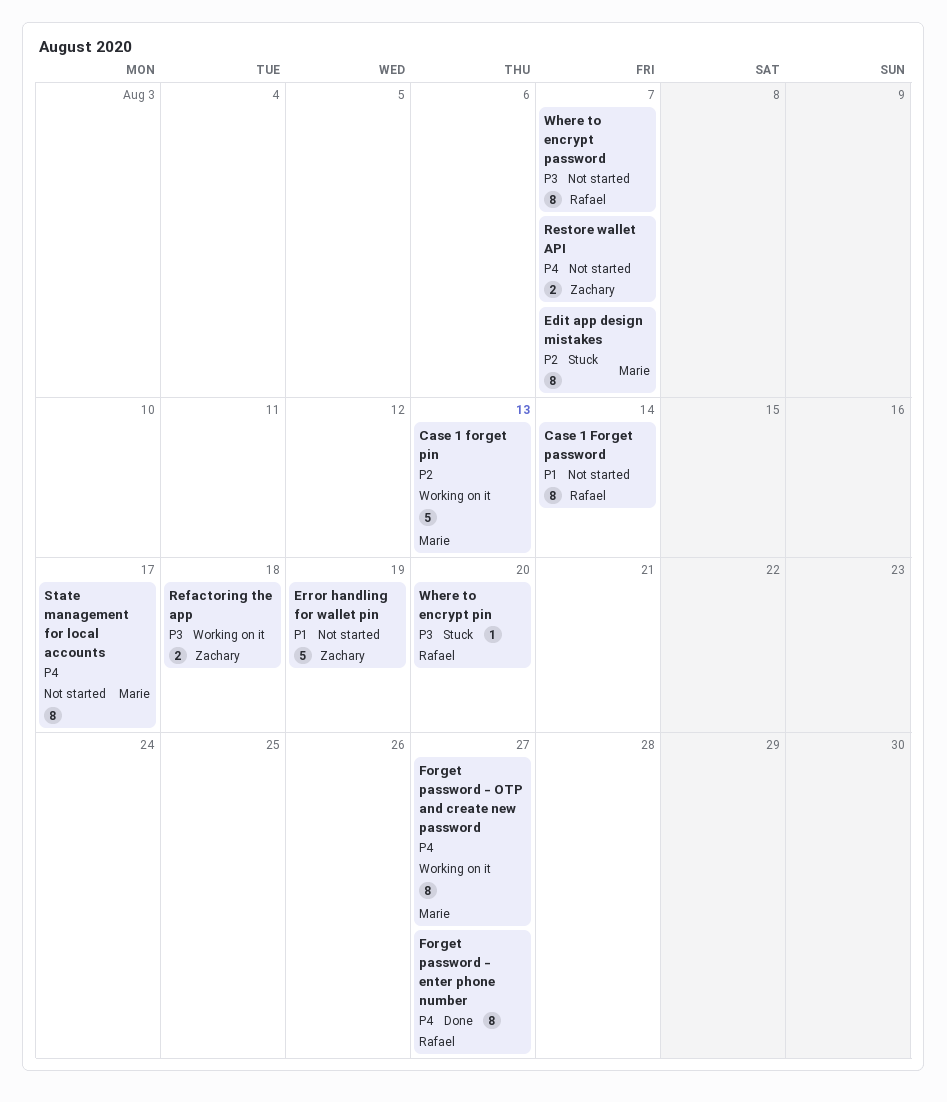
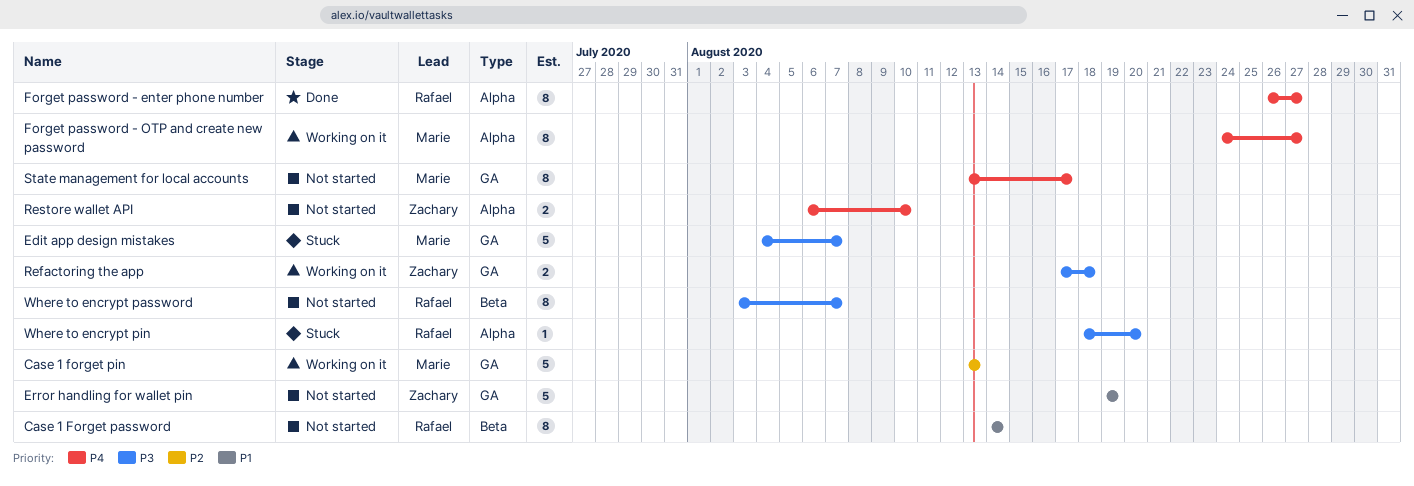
Edit app design mistakes, priority: P2 -> P3
Edit app design mistakes, estimate: 8 -> 5
Restore wallet API, due: Aug 7 -> Aug 10

